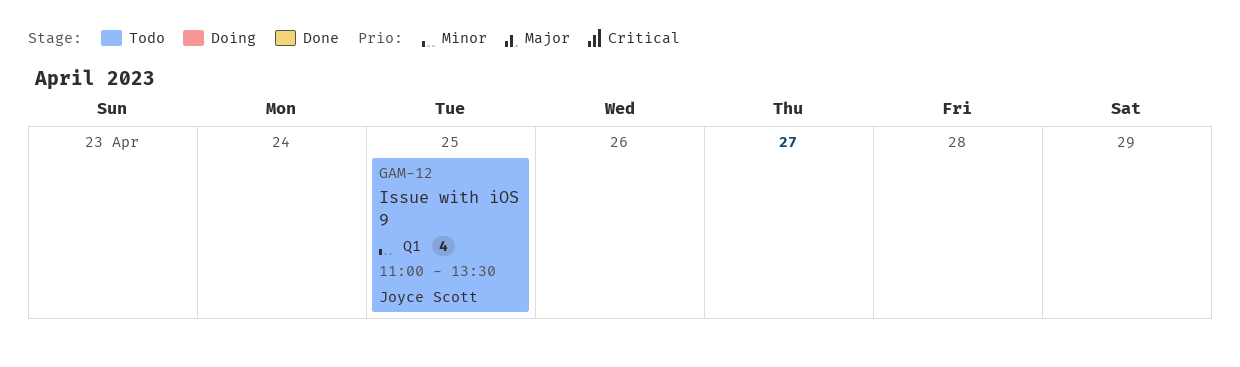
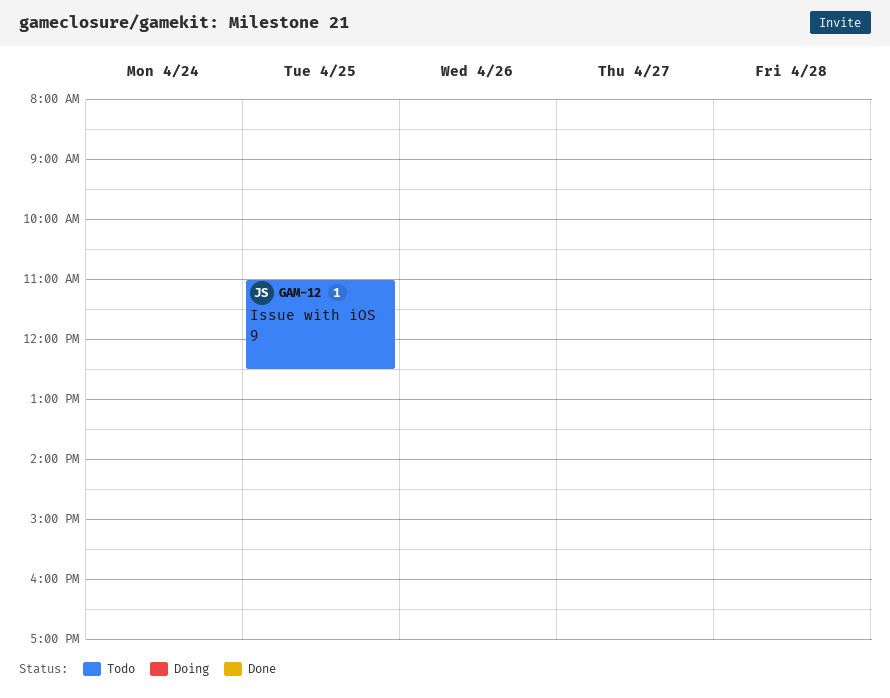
GAM-12, estimate: 4 -> 1
GAM-12, ends: 13:30 -> 12:30

